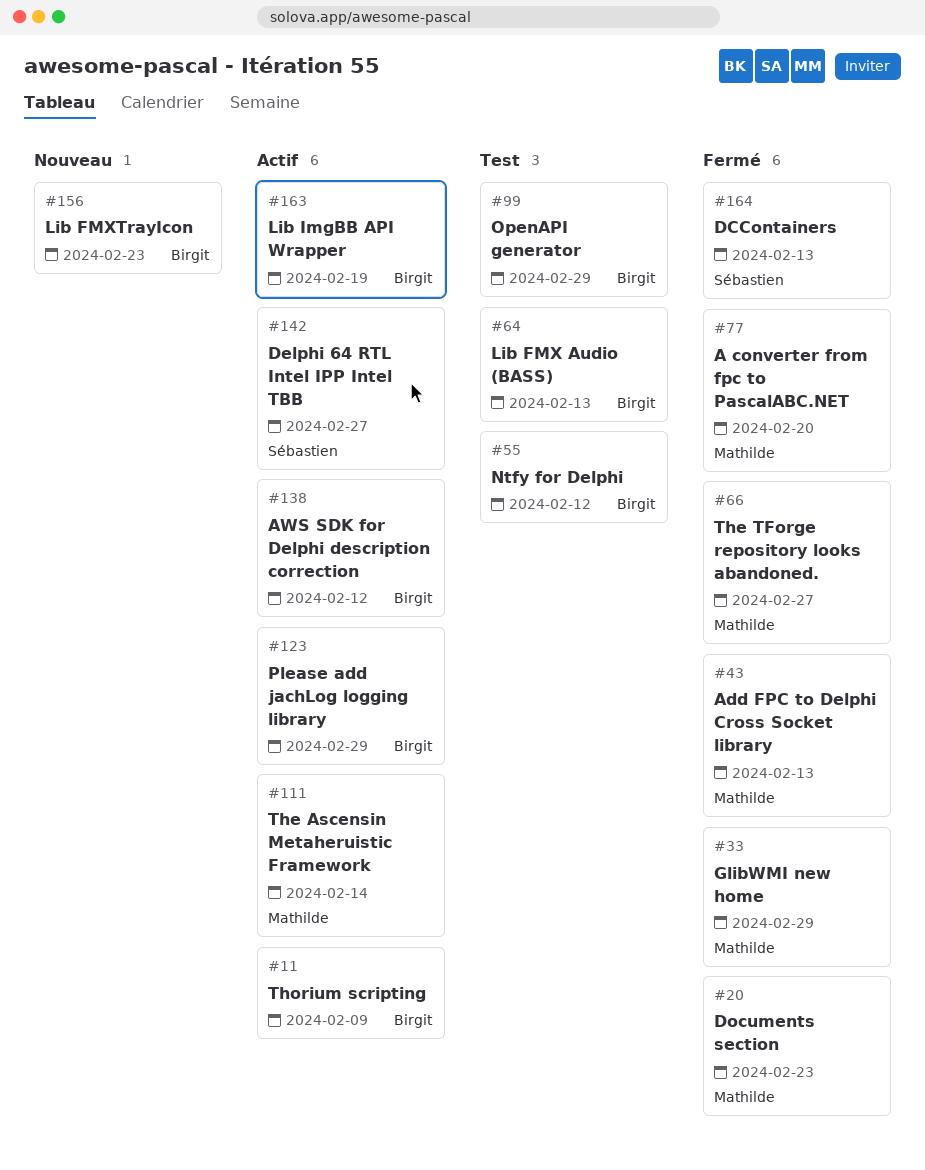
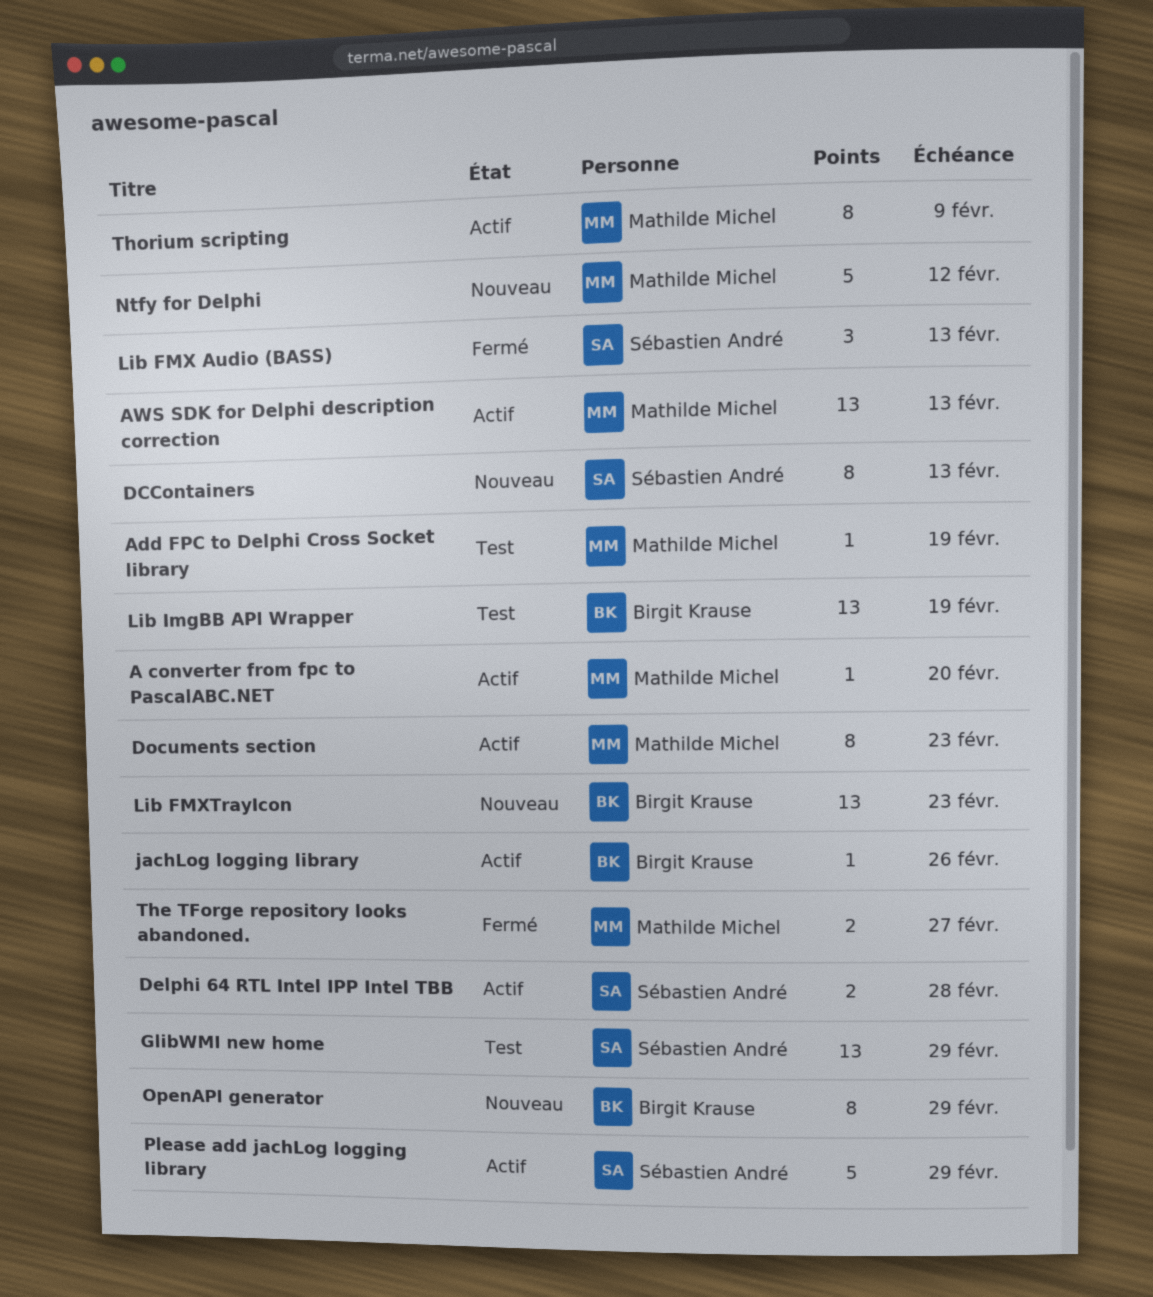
A converter from fpc to PascalABC.NET, status: Fermé -> Actif
Add FPC to Delphi Cross Socket library, status: Fermé -> Test
Add FPC to Delphi Cross Socket library, due: Feb 13 -> Feb 19
AWS SDK for Delphi description correction, owner: Birgit Krause -> Mathilde Michel
AWS SDK for Delphi description correction, due: Feb 12 -> Feb 13
DCContainers, status: Fermé -> Nouveau
Delphi 64 RTL Intel IPP Intel TBB, due: Feb 27 -> Feb 28
Documents section, status: Fermé -> Actif
GlibWMI new home, status: Fermé -> Test
GlibWMI new home, owner: Mathilde Michel -> Sébastien André
jachLog logging library: none -> present
Lib FMX Audio (BASS), status: Test -> Fermé
Lib FMX Audio (BASS), owner: Birgit Krause -> Sébastien André
Lib ImgBB API Wrapper, status: Actif -> Test
Ntfy for Delphi, status: Test -> Nouveau
Ntfy for Delphi, owner: Birgit Krause -> Mathilde Michel
OpenAPI generator, status: Test -> Nouveau
Please add jachLog logging library, owner: Birgit Krause -> Sébastien André
The Ascensin Metaheruistic Framework: present -> none
Thorium scripting, owner: Birgit Krause -> Mathilde Michel

